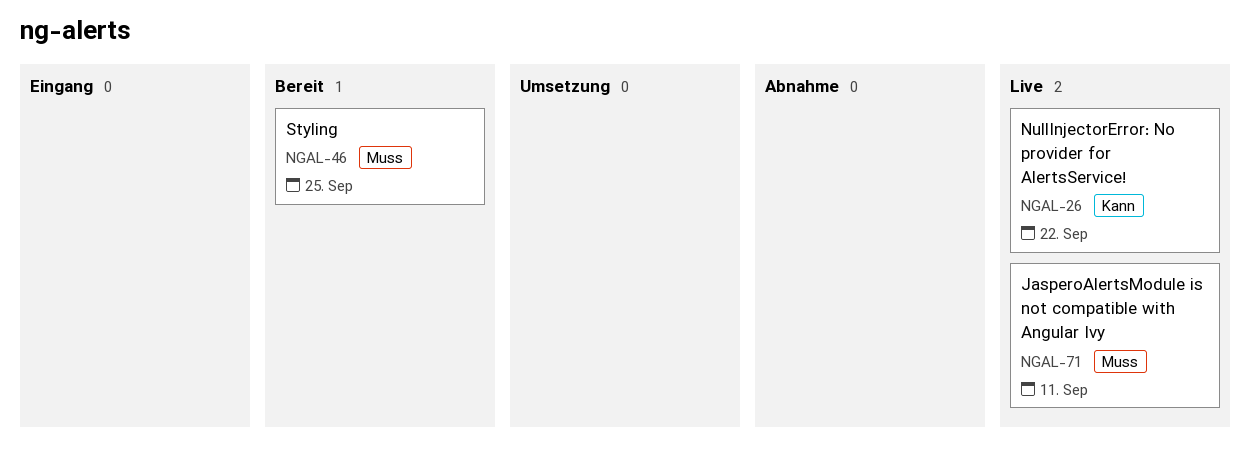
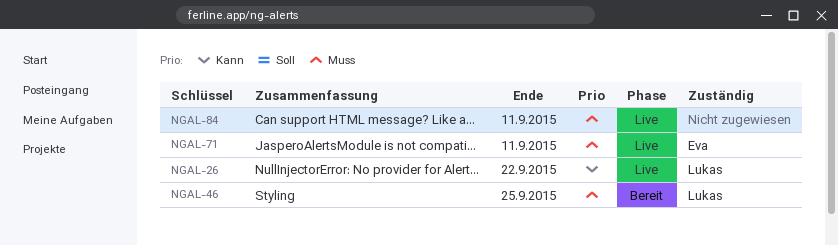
NGAL-84: none -> present

